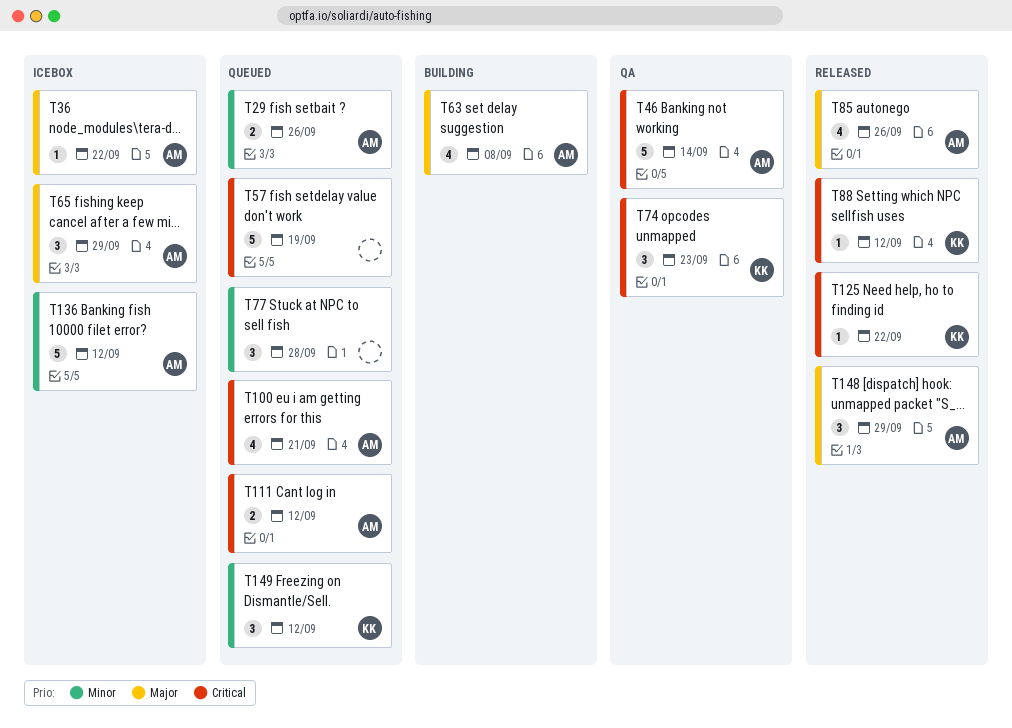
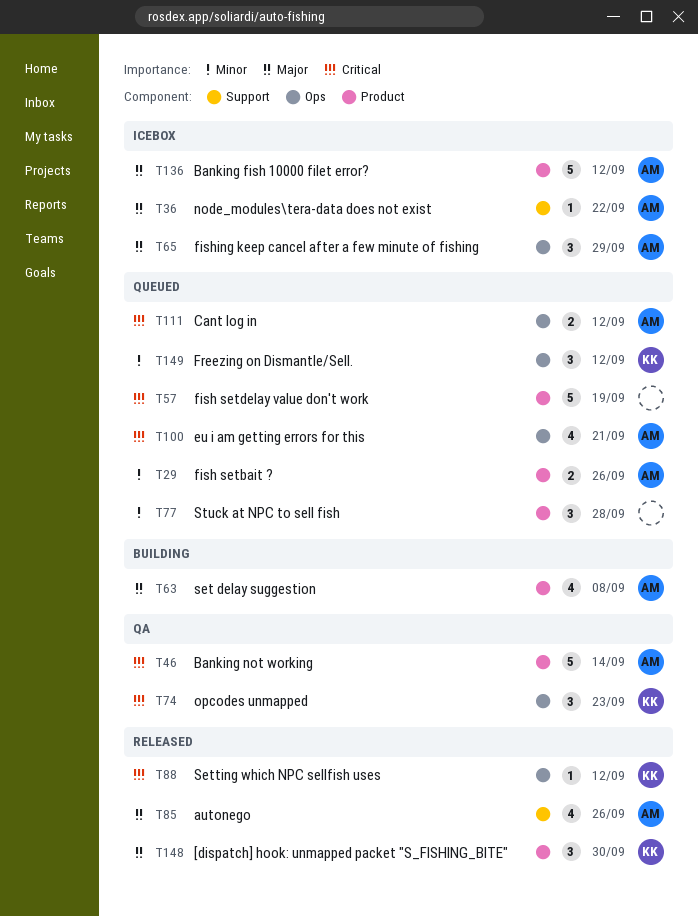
T125: present -> none
T136, priority: Minor -> Major
T148, owner: AM -> KK
T148, due: Sep 29 -> Sep 30

